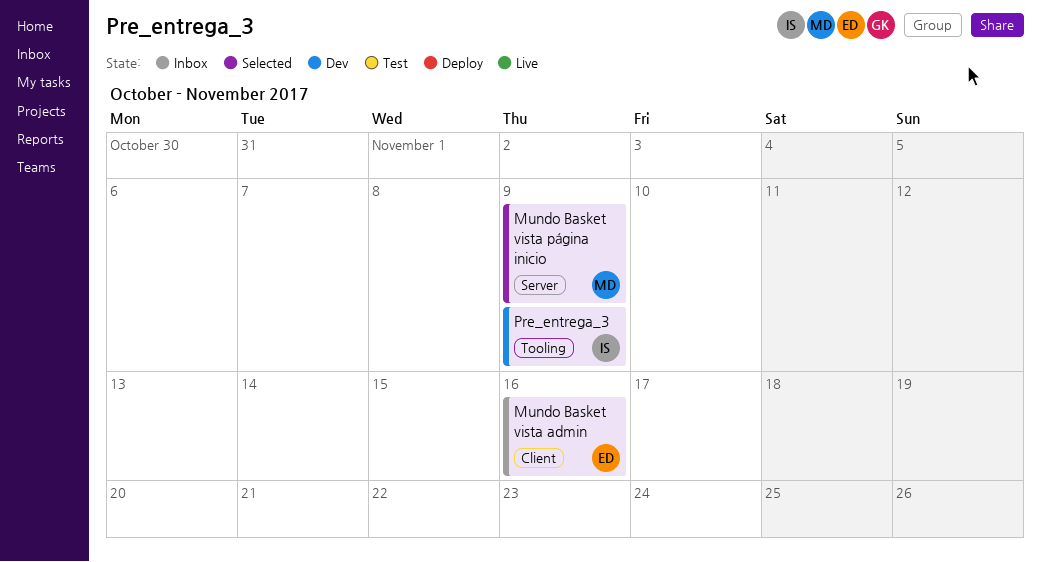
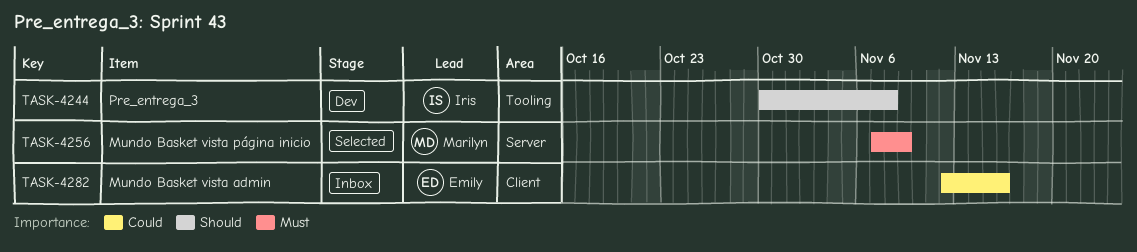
Pre_entrega_3, due: Nov 9 -> Nov 8

